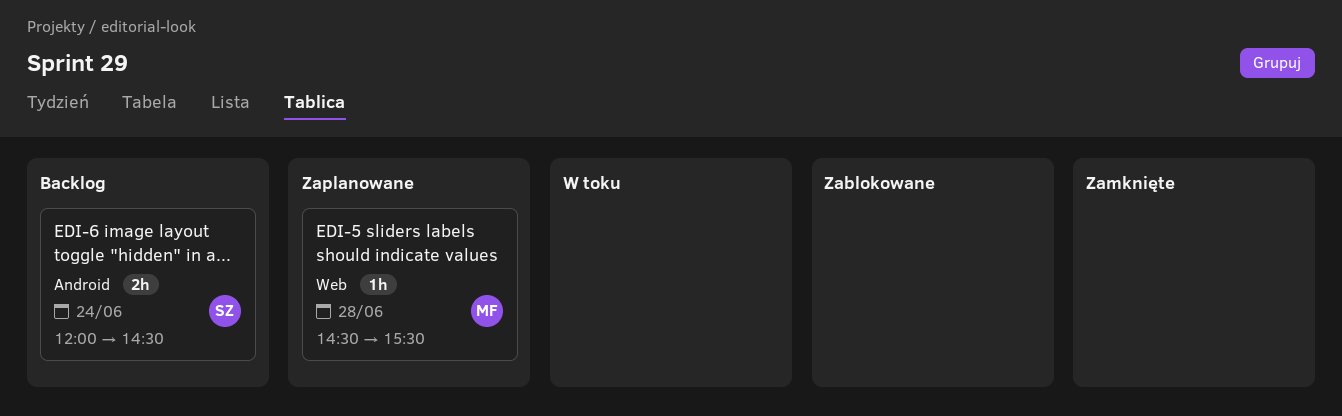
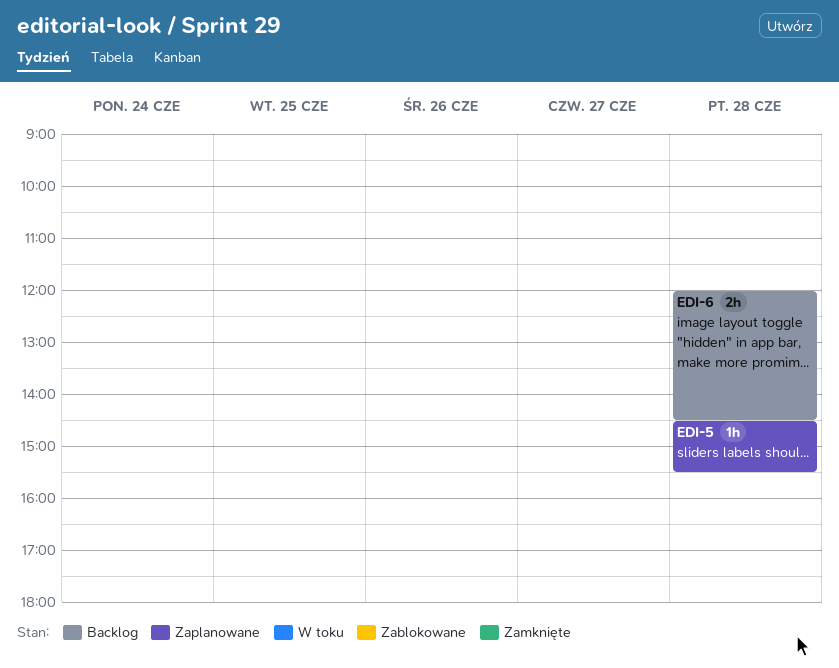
EDI-6, day: Jun 24 -> Jun 28

